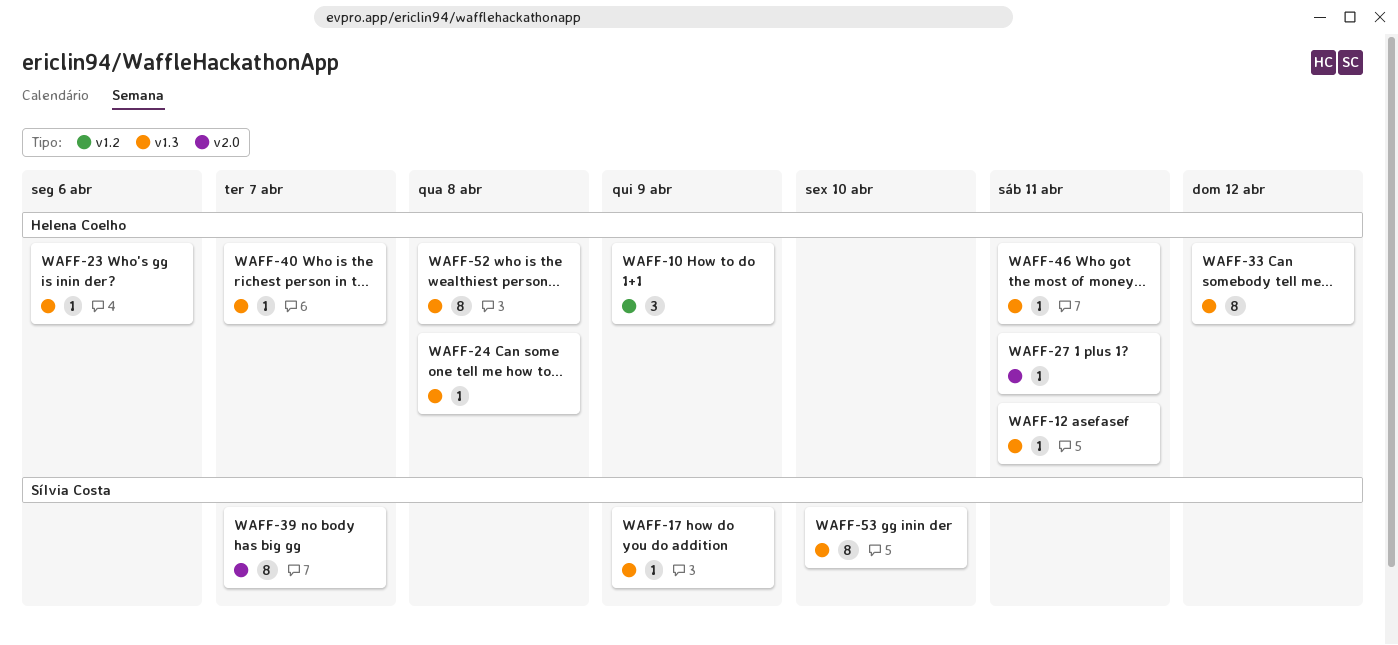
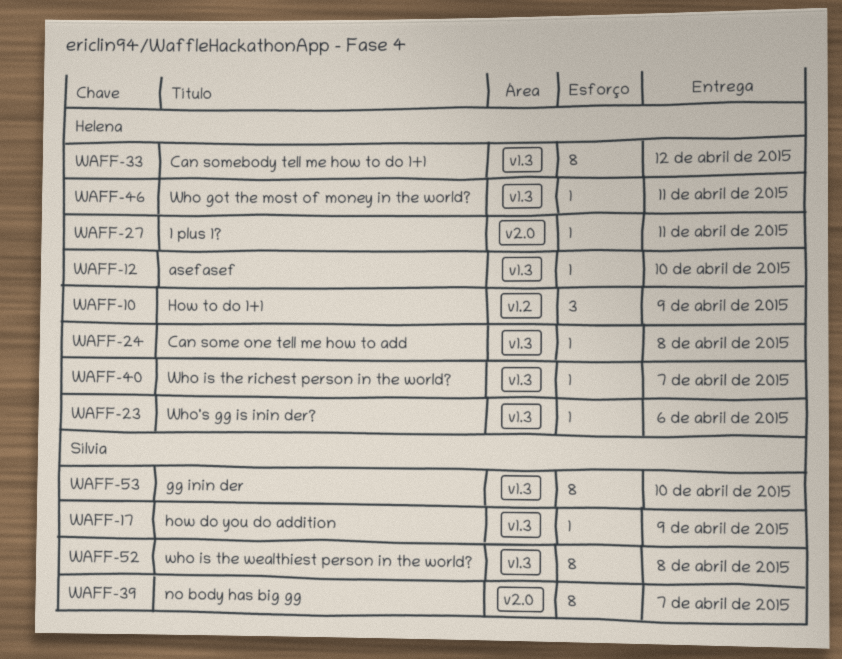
WAFF-12, due: Apr 11 -> Apr 10
WAFF-52, owner: Helena Coelho -> Sílvia Costa

